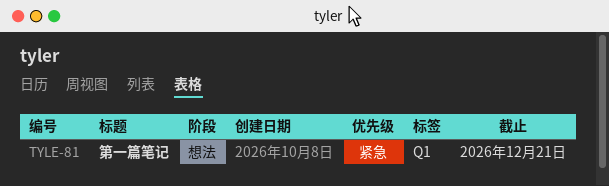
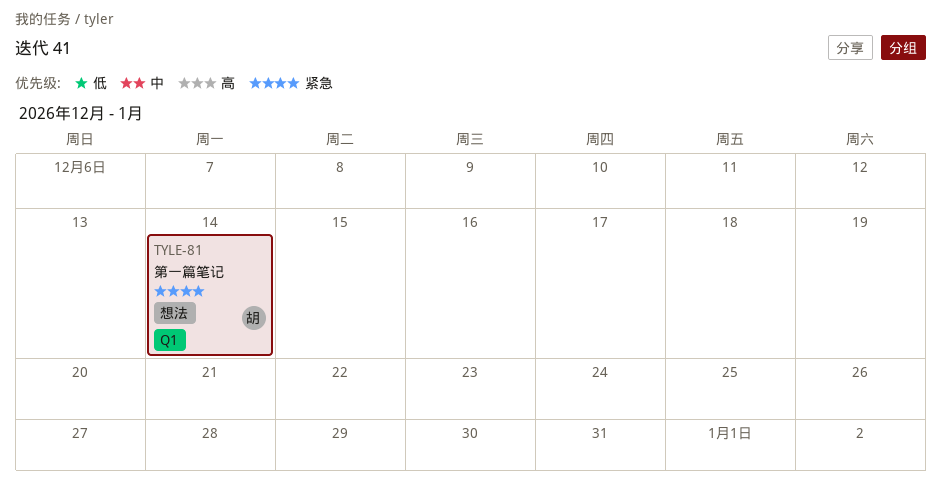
TYLE-81, due: Dec 21 -> Dec 14

